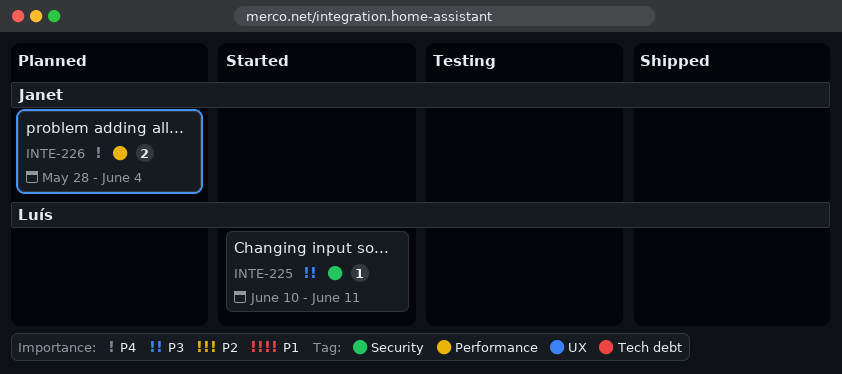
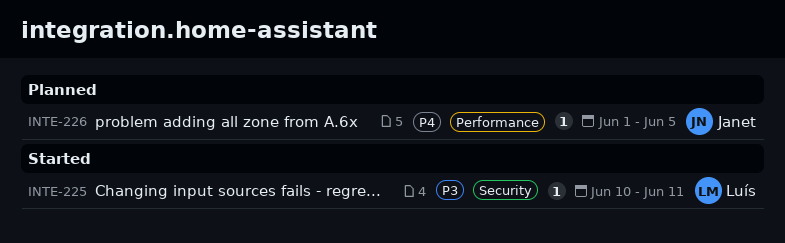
INTE-226, estimate: 2 -> 1
INTE-226, start: May 28 -> Jun 1
INTE-226, due: Jun 4 -> Jun 5

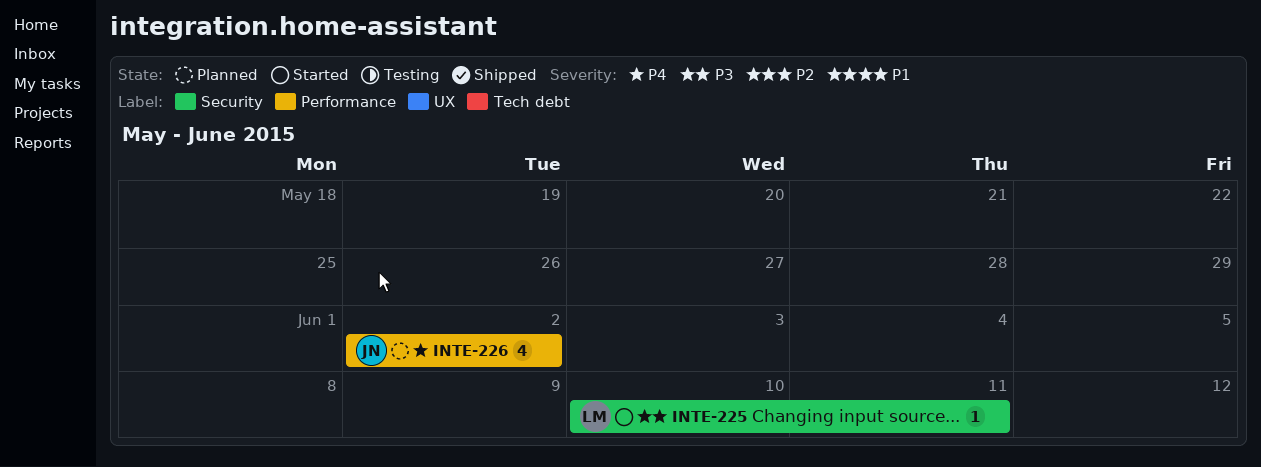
INTE-226, estimate: 1 -> 4
INTE-226, start: Jun 1 -> Jun 2
INTE-226, due: Jun 5 -> Jun 2

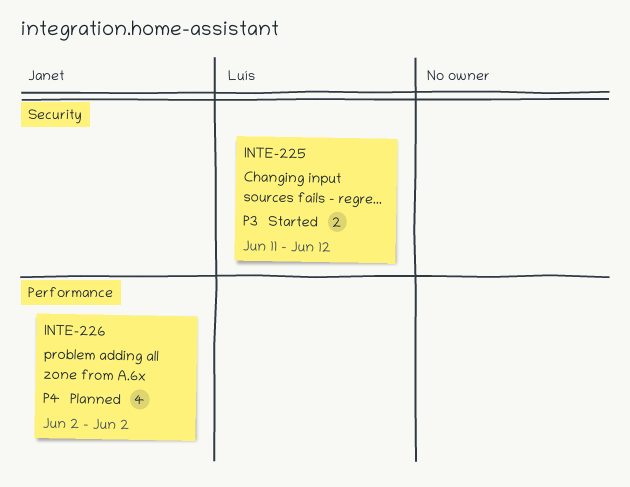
INTE-225, estimate: 1 -> 2
INTE-225, start: Jun 10 -> Jun 11
INTE-225, due: Jun 11 -> Jun 12

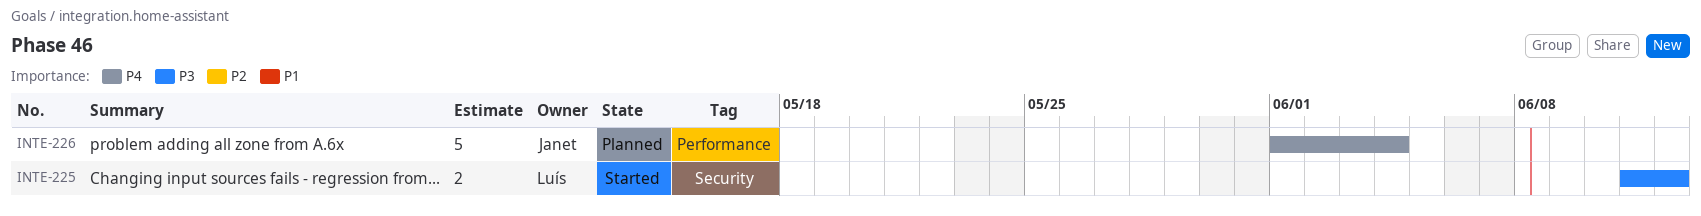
INTE-226, estimate: 4 -> 5
INTE-226, start: Jun 2 -> Jun 1
INTE-226, due: Jun 2 -> Jun 4

